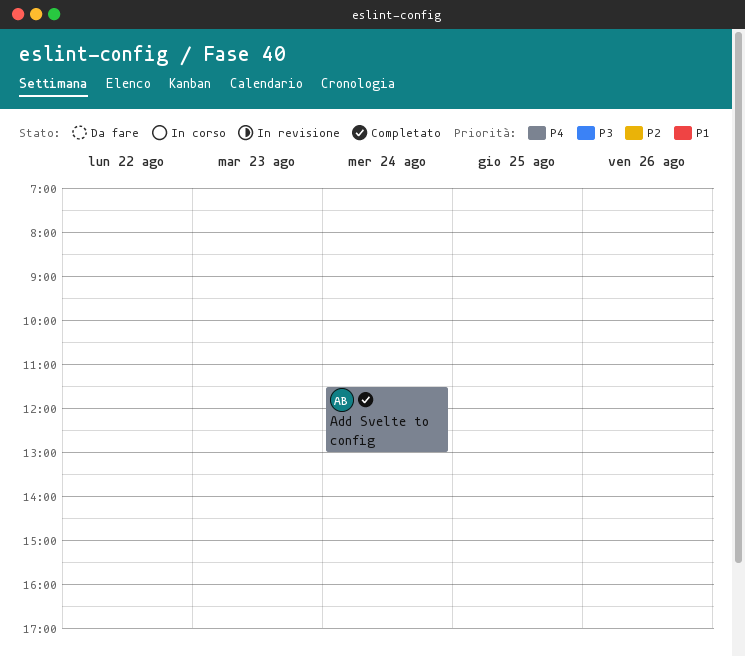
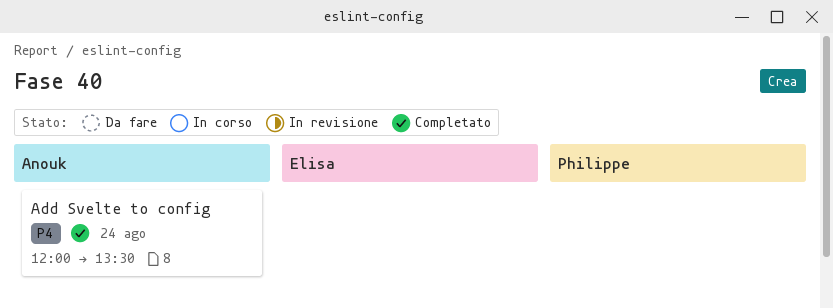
Add Svelte to config, begins: 11:30 -> 12:00
Add Svelte to config, ends: 13:00 -> 13:30

